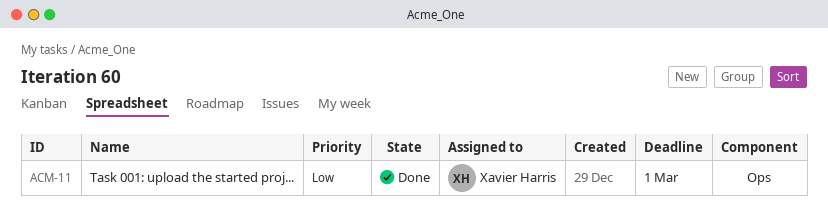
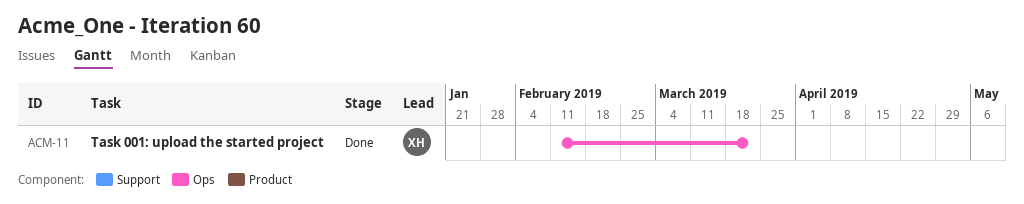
ACM-11, due: Mar 1 -> Mar 22

